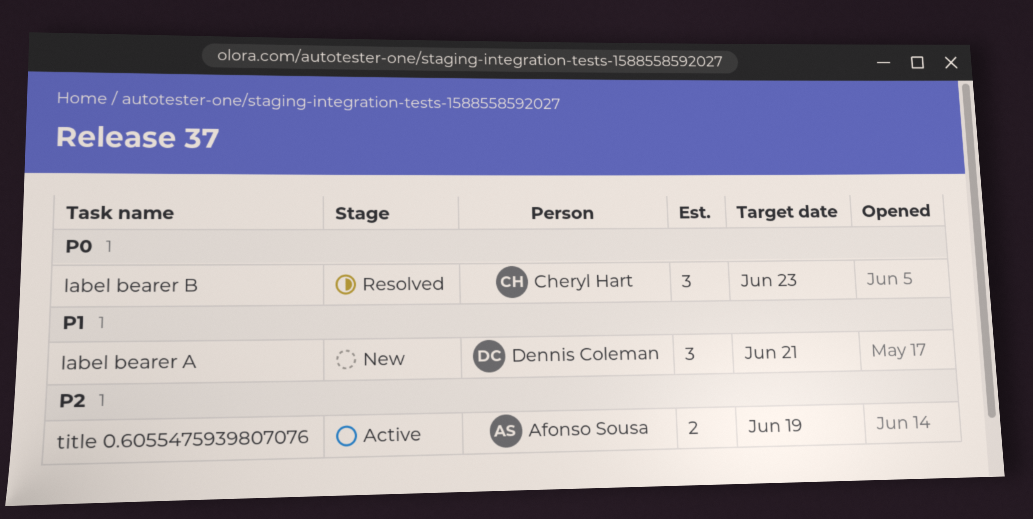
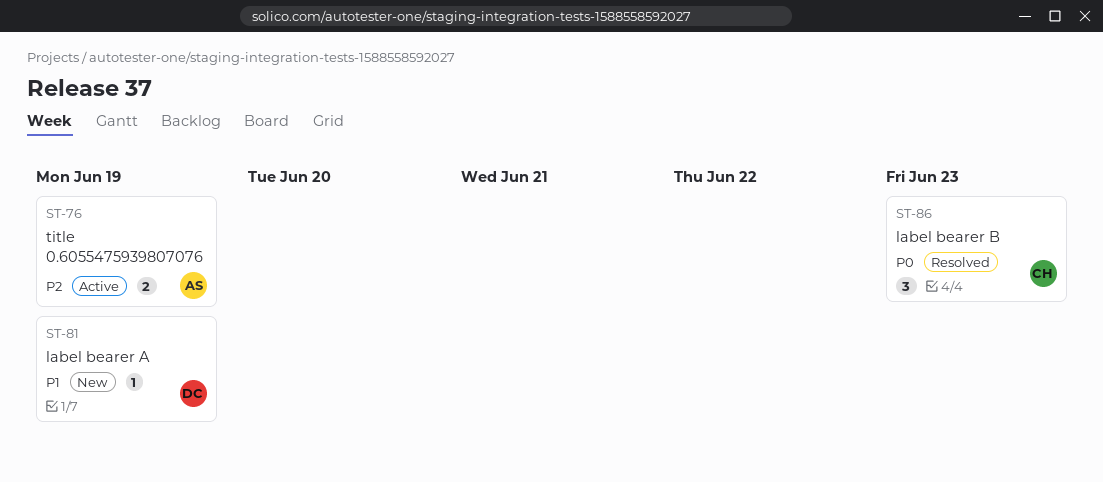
label bearer A, estimate: 3 -> 1
label bearer A, due: Jun 21 -> Jun 19

